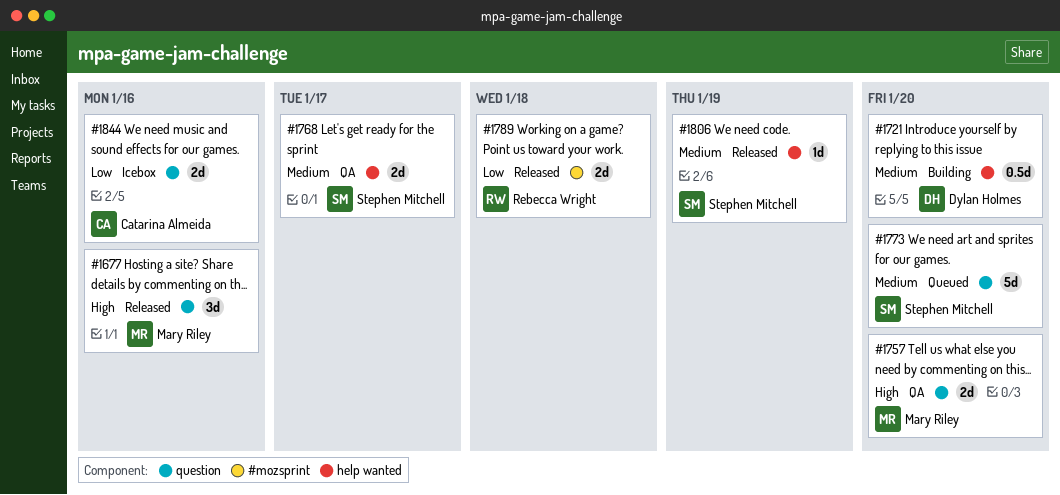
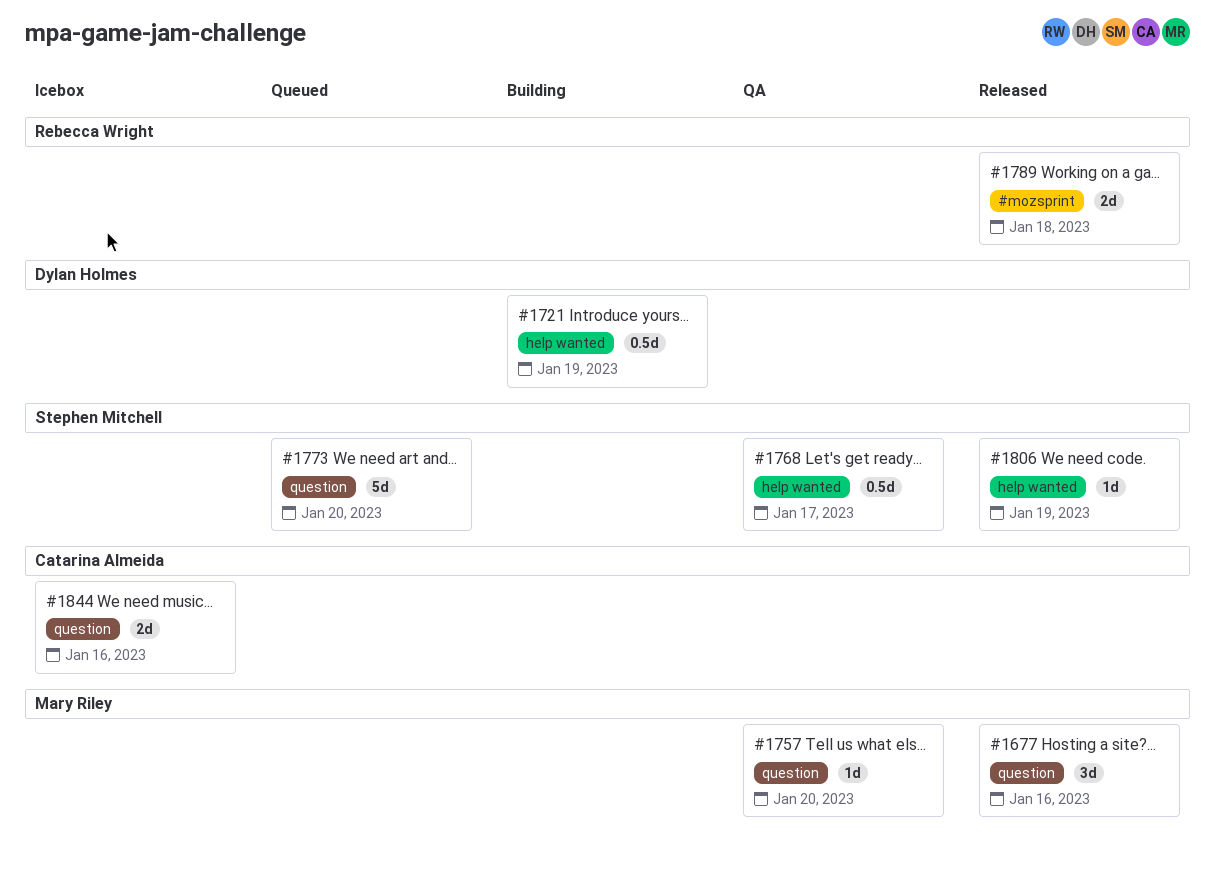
#1721, due: Jan 20 -> Jan 19
#1757, estimate: 2d -> 1d
#1768, estimate: 2d -> 0.5d

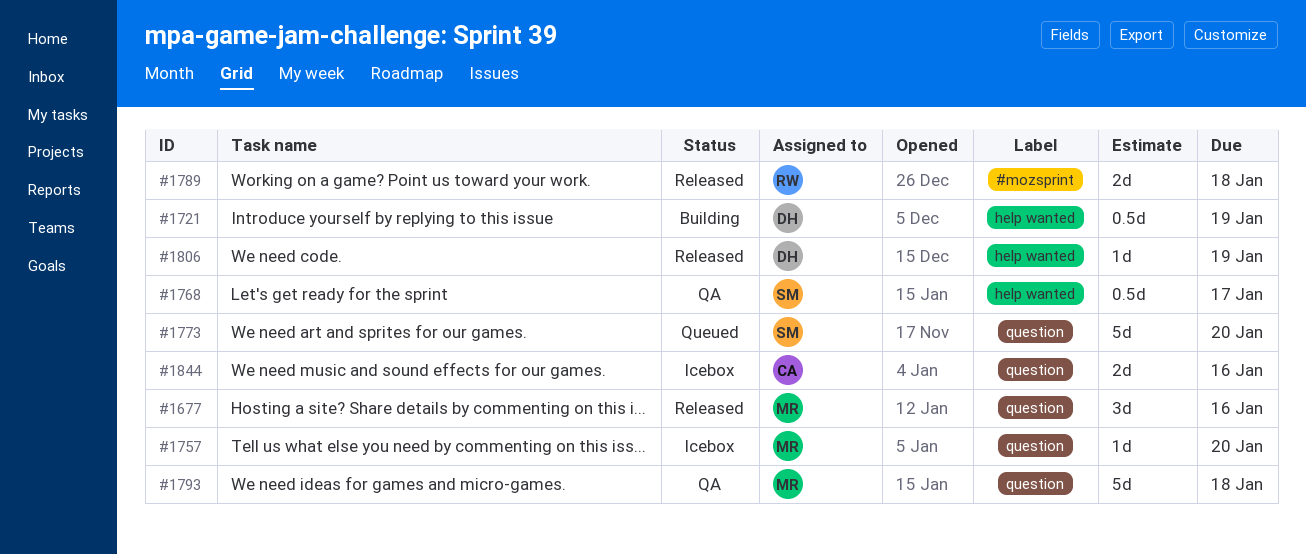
#1757, status: QA -> Icebox
#1793: none -> present
#1806, owner: Stephen Mitchell -> Dylan Holmes

